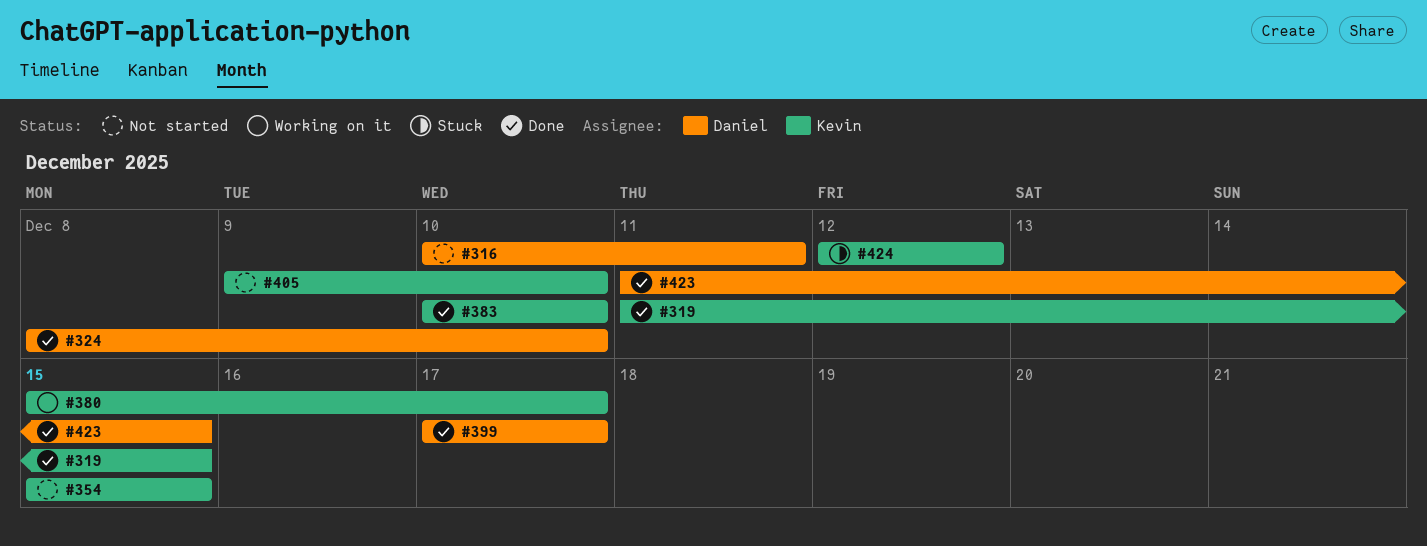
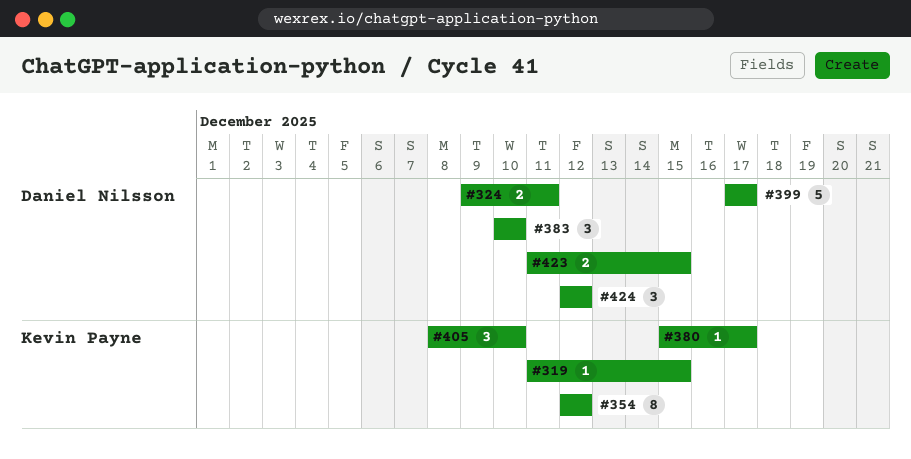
#316: present -> none
#324, start: Dec 8 -> Dec 9
#324, due: Dec 10 -> Dec 11
#354, start: Dec 15 -> Dec 12
#354, due: Dec 15 -> Dec 12
#383, owner: Kevin Payne -> Daniel Nilsson
#405, start: Dec 9 -> Dec 8
#424, owner: Kevin Payne -> Daniel Nilsson

